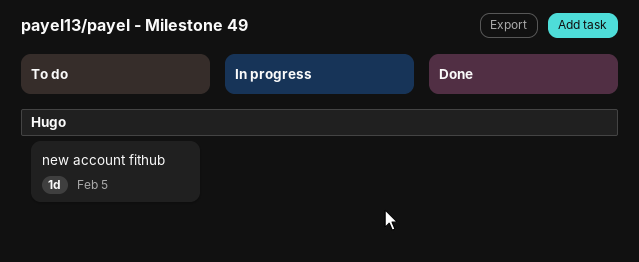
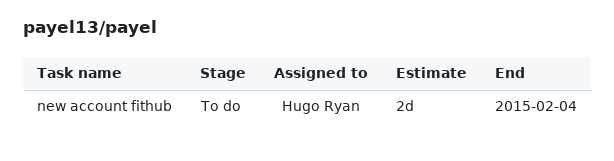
new account fithub, estimate: 1d -> 2d
new account fithub, due: Feb 5 -> Feb 4

